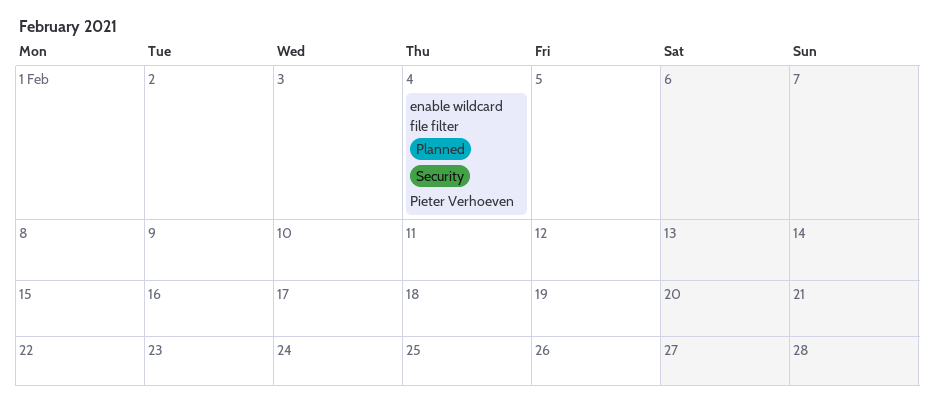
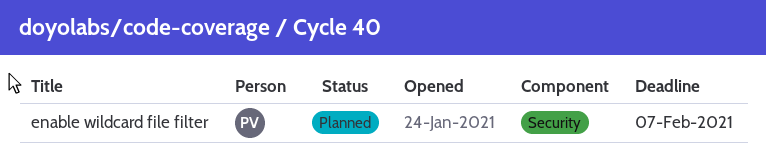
enable wildcard file filter, due: Feb 4 -> Feb 7

